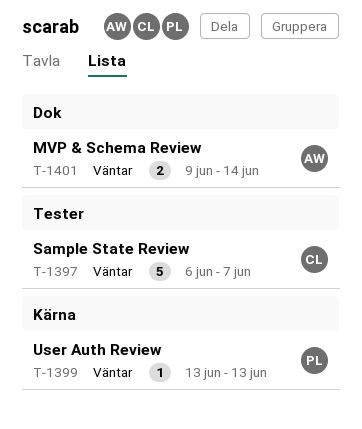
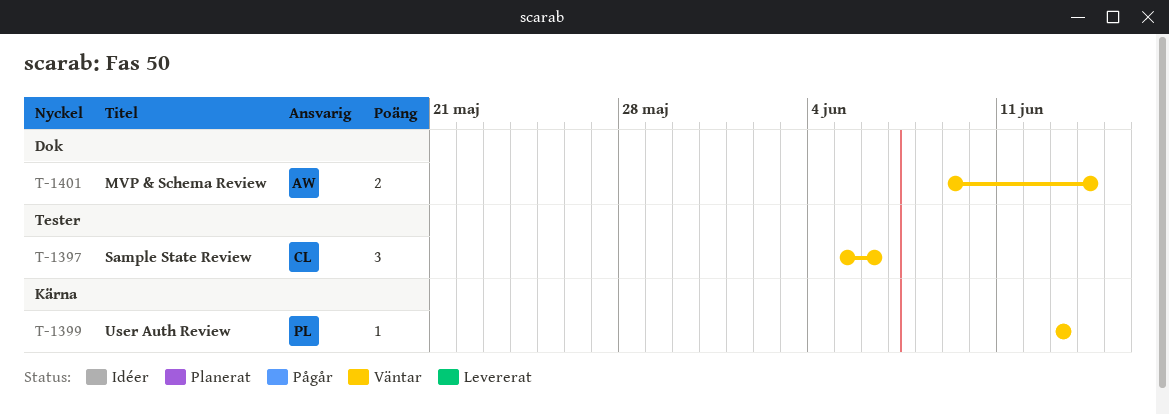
T-1397, estimate: 5 -> 3
T-1397, start: Jun 6 -> Jun 5
T-1397, due: Jun 7 -> Jun 6

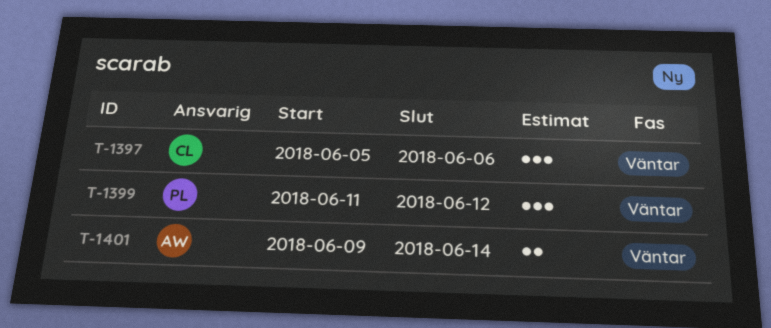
T-1399, estimate: 1 -> 3
T-1399, start: Jun 13 -> Jun 11
T-1399, due: Jun 13 -> Jun 12

